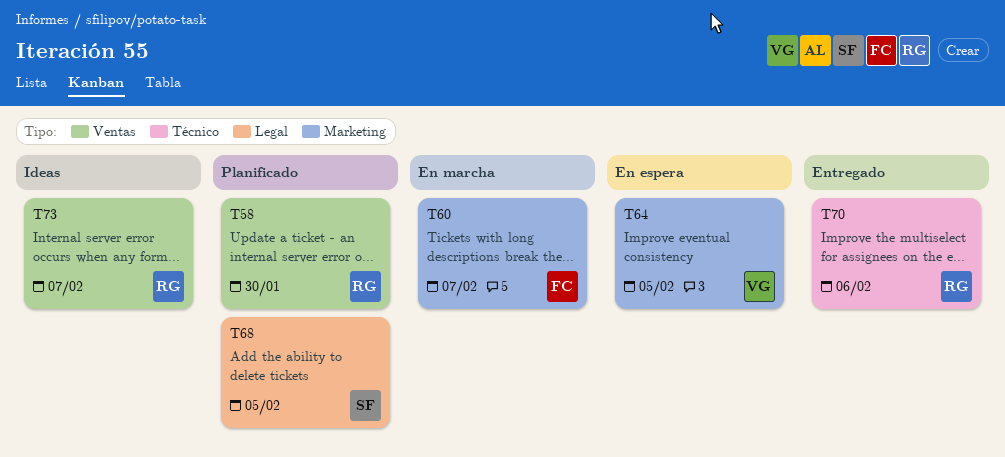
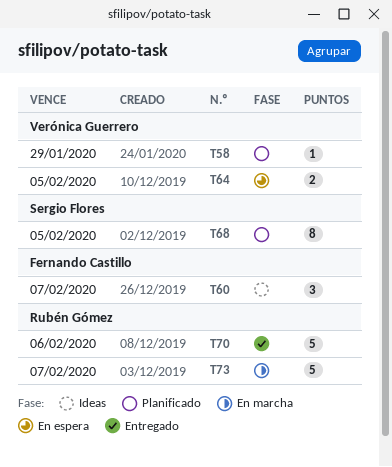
T58, owner: Rubén Gómez -> Verónica Guerrero
T58, due: Jan 30 -> Jan 29
T60, status: En marcha -> Ideas
T73, status: Ideas -> En marcha

